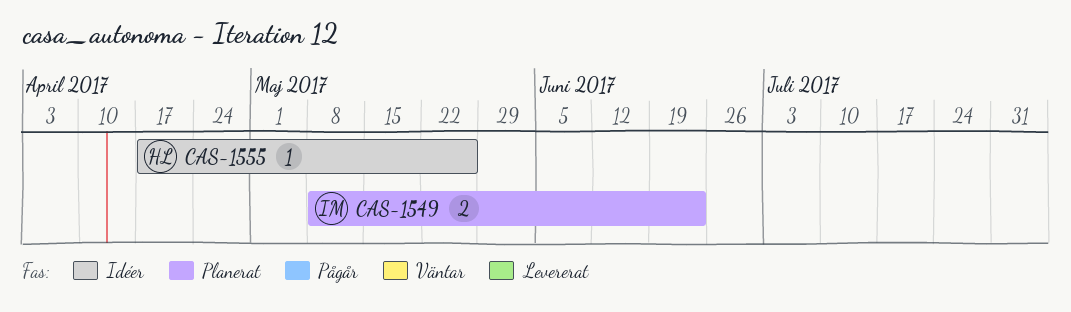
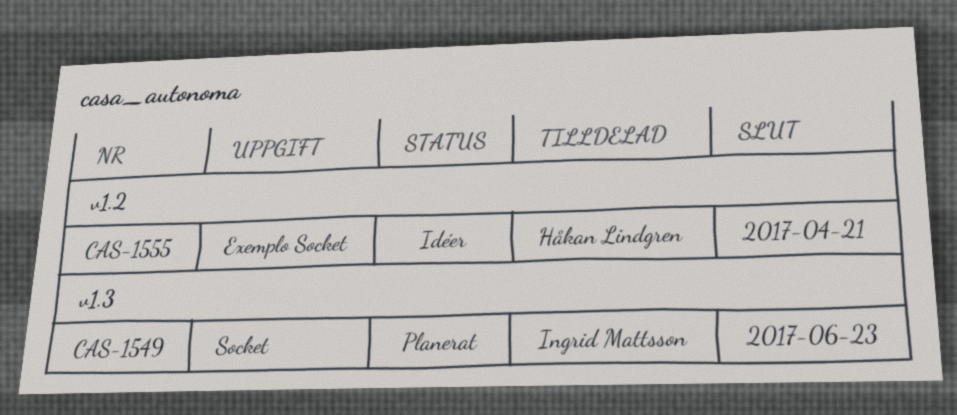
CAS-1555, due: May 26 -> Apr 21

